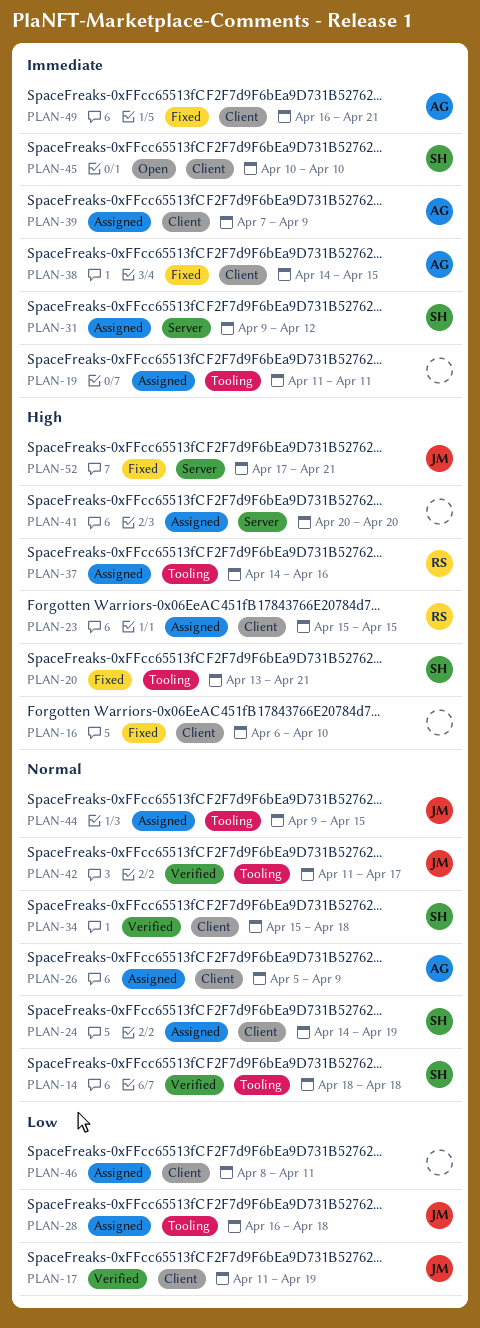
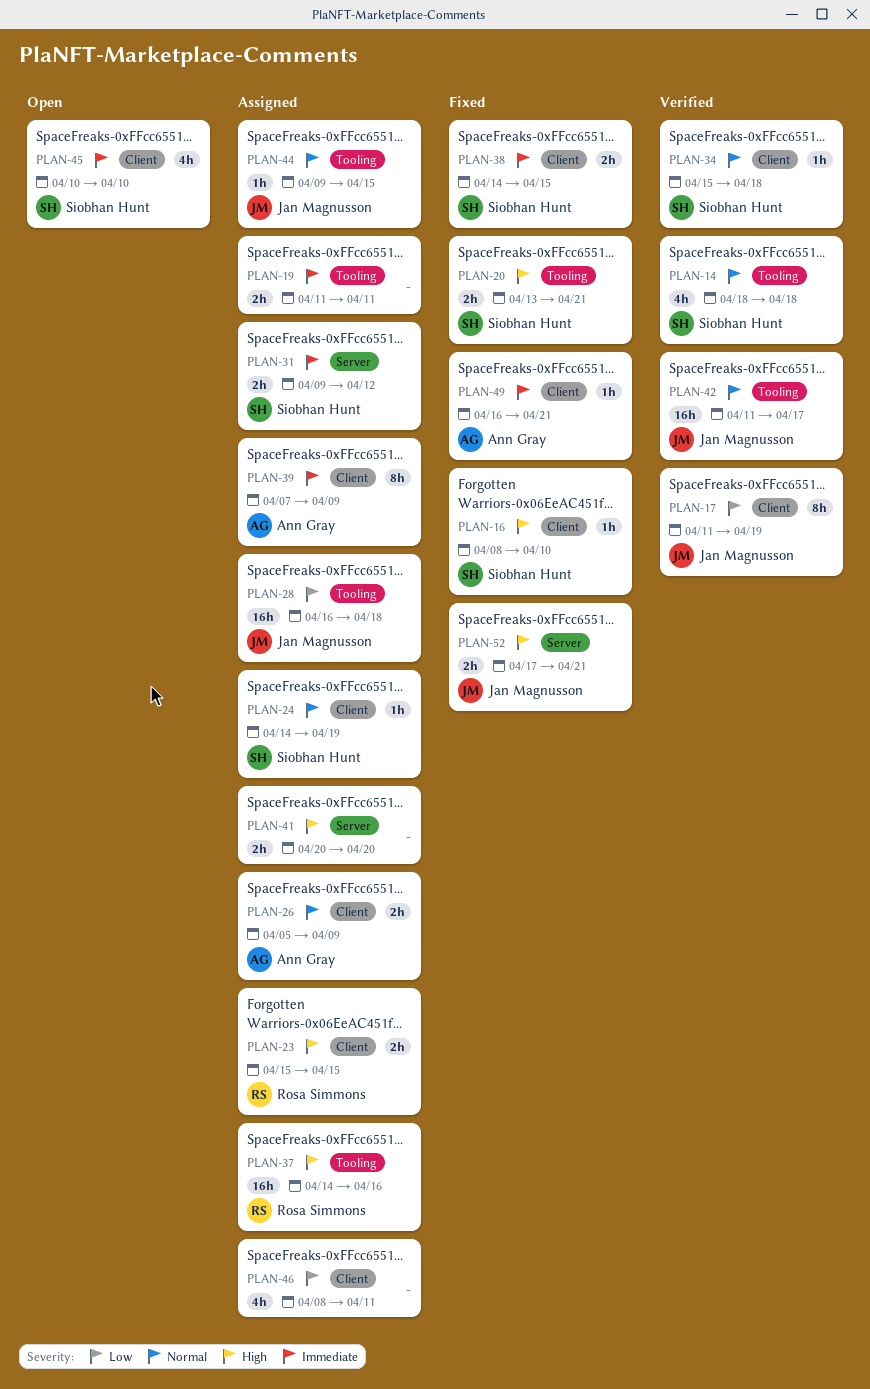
PLAN-16, owner: none -> Siobhan Hunt
PLAN-16, start: Apr 6 -> Apr 8
PLAN-38, owner: Ann Gray -> Siobhan Hunt

